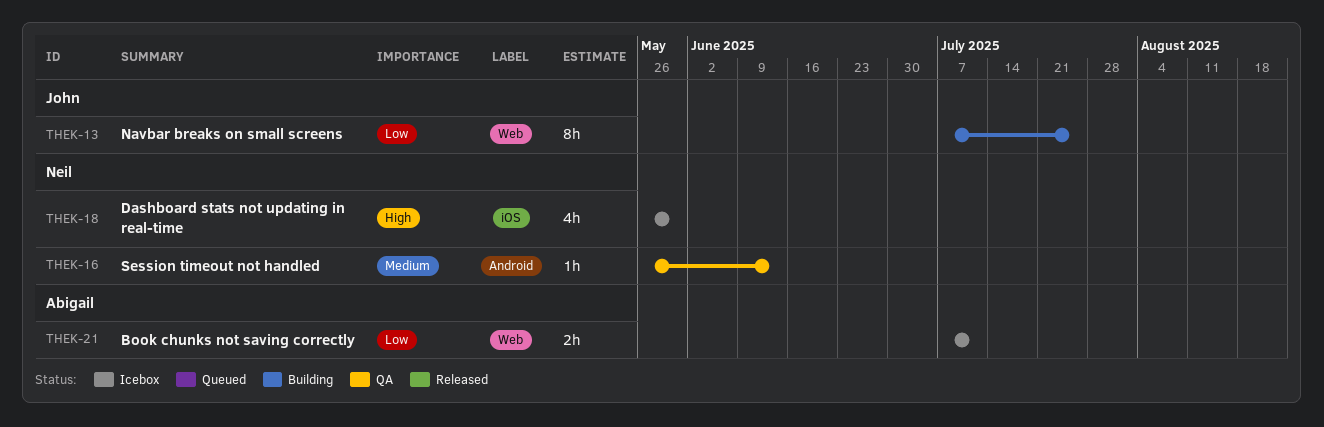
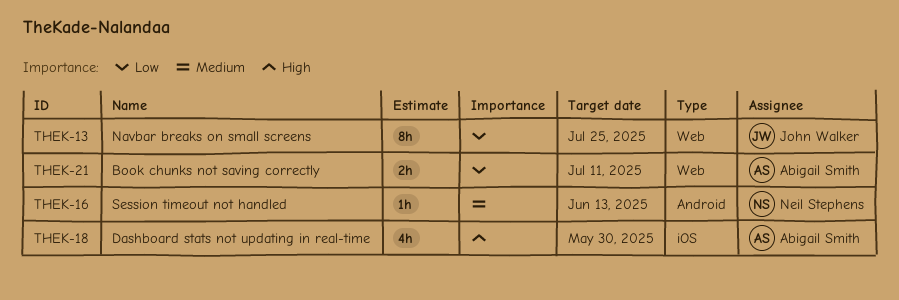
THEK-18, owner: Neil Stephens -> Abigail Smith

